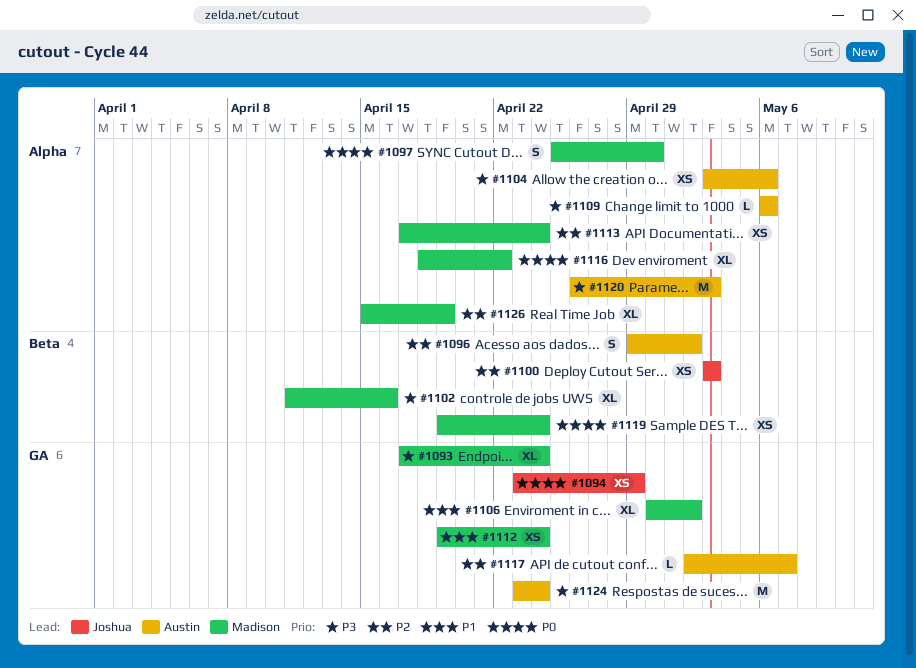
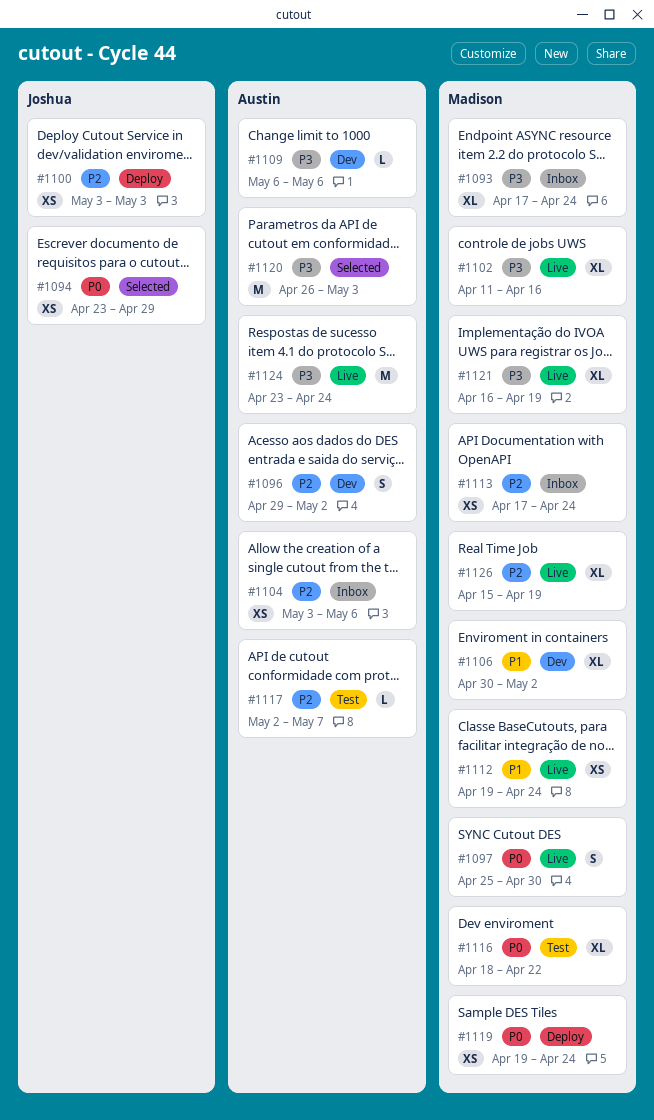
#1104, priority: P3 -> P2
#1121: none -> present

